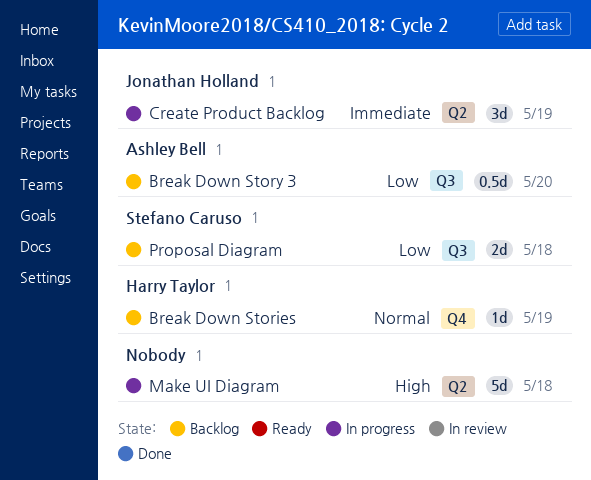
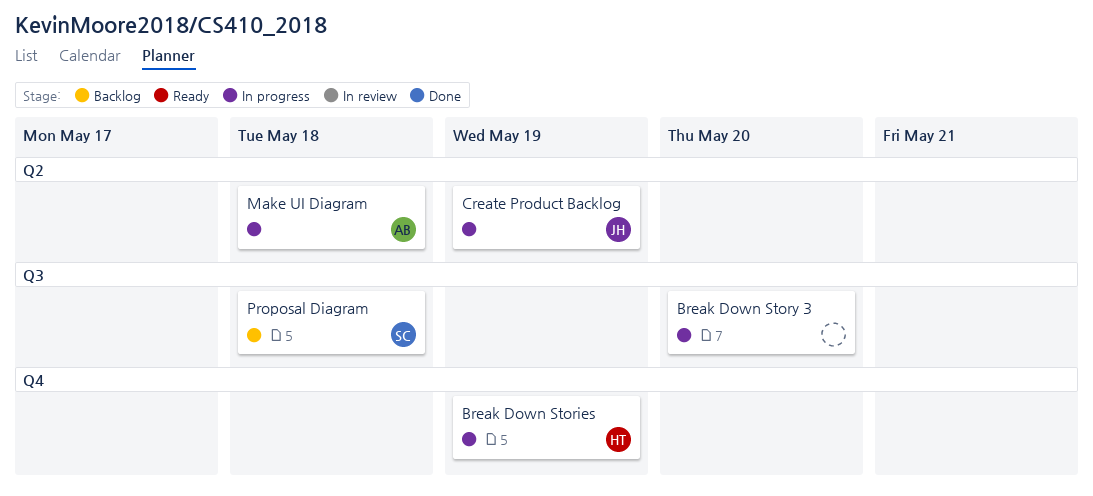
Break Down Stories, status: Backlog -> In progress
Break Down Story 3, status: Backlog -> In progress
Break Down Story 3, owner: Ashley Bell -> none
Make UI Diagram, owner: none -> Ashley Bell

